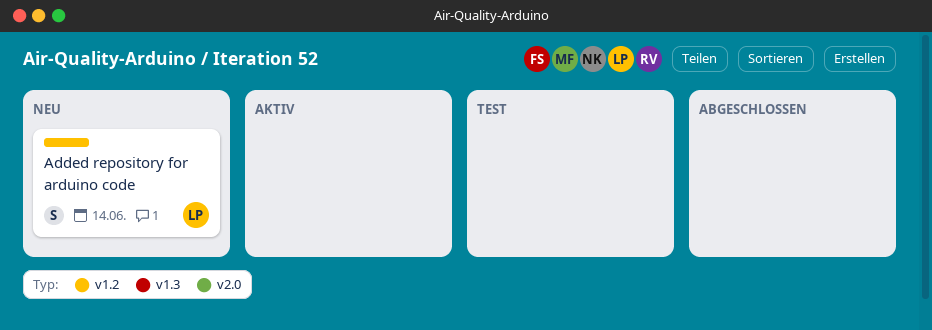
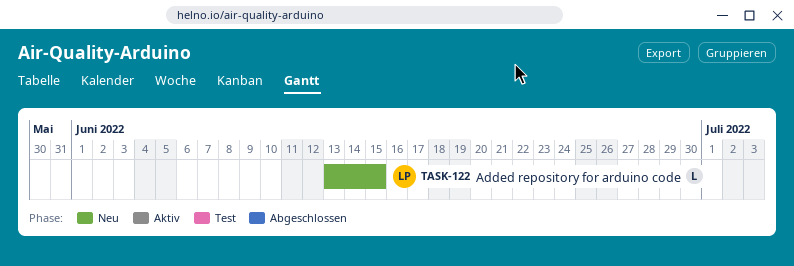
Added repository for arduino code, estimate: S -> L
Added repository for arduino code, due: Jun 14 -> Jun 15

